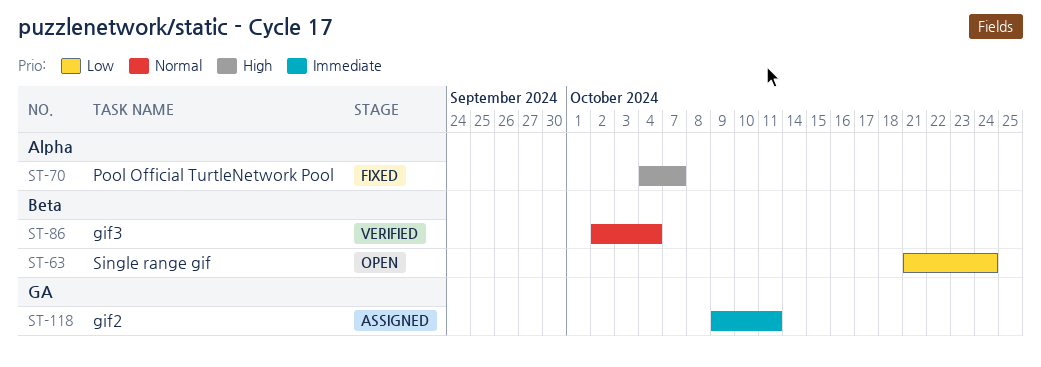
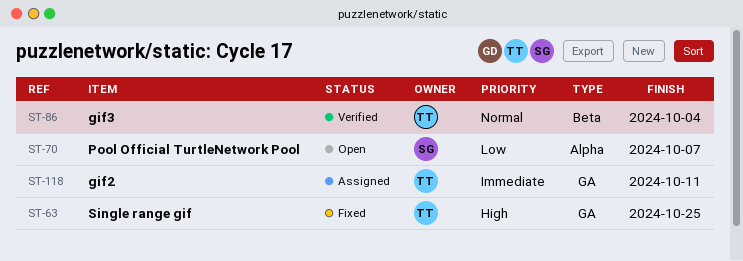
ST-63, status: Open -> Fixed
ST-63, priority: Low -> High
ST-63, label: Beta -> GA
ST-63, due: Oct 24 -> Oct 25
ST-70, status: Fixed -> Open
ST-70, priority: High -> Low

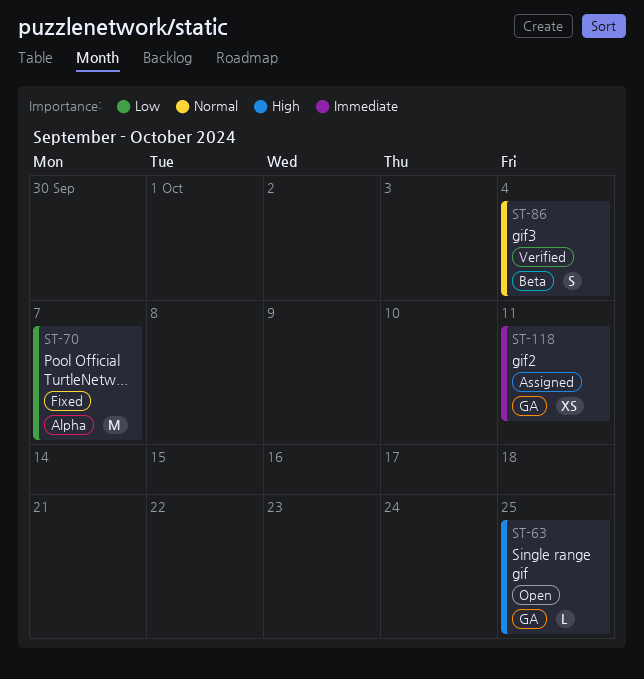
ST-63, status: Fixed -> Open
ST-70, status: Open -> Fixed

